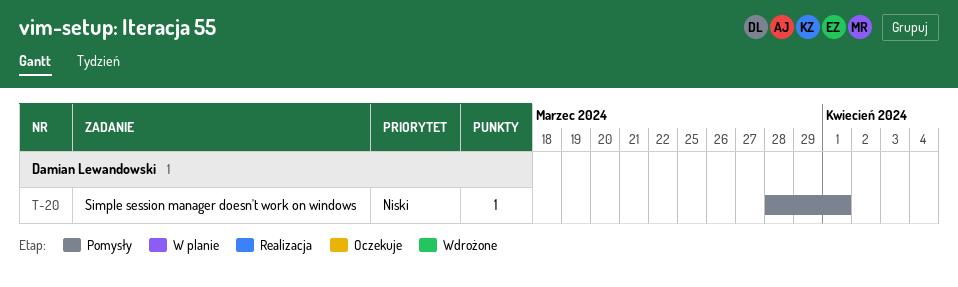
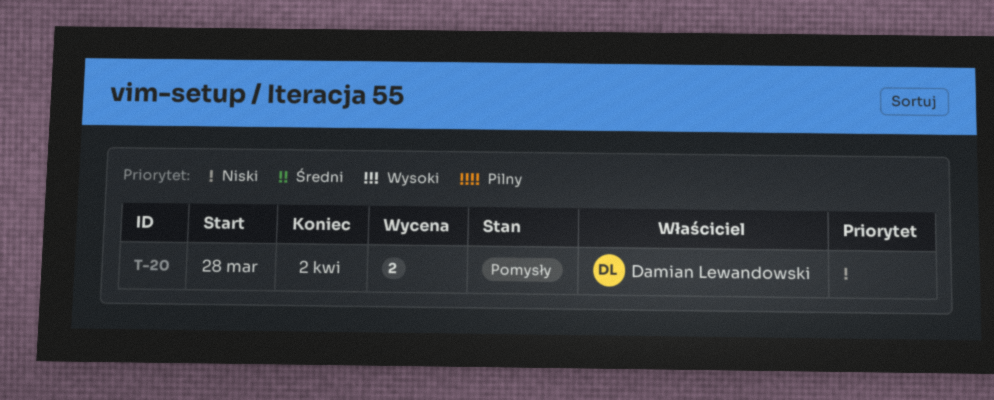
T-20, estimate: 1 -> 2
T-20, due: Apr 1 -> Apr 2

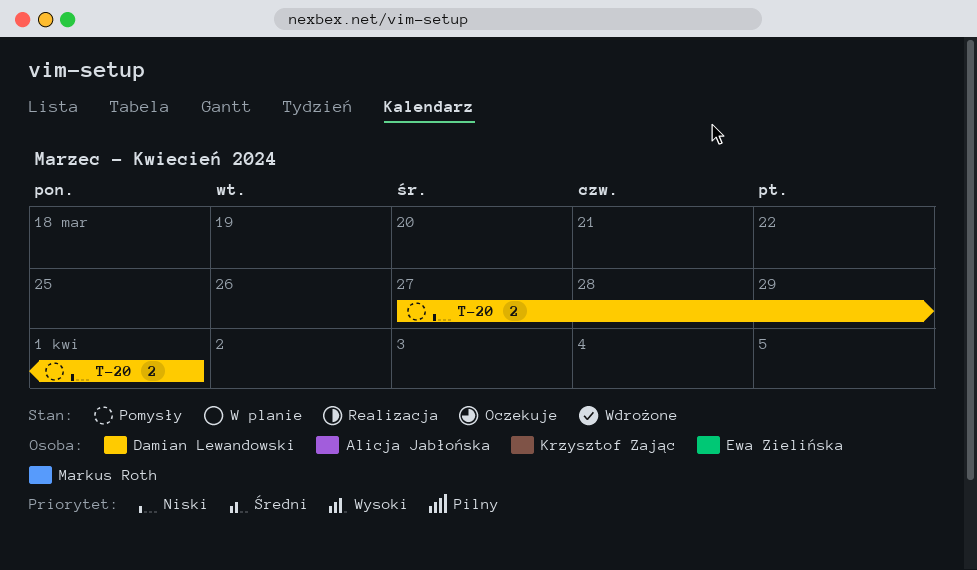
T-20, start: Mar 28 -> Mar 27
T-20, due: Apr 2 -> Apr 1

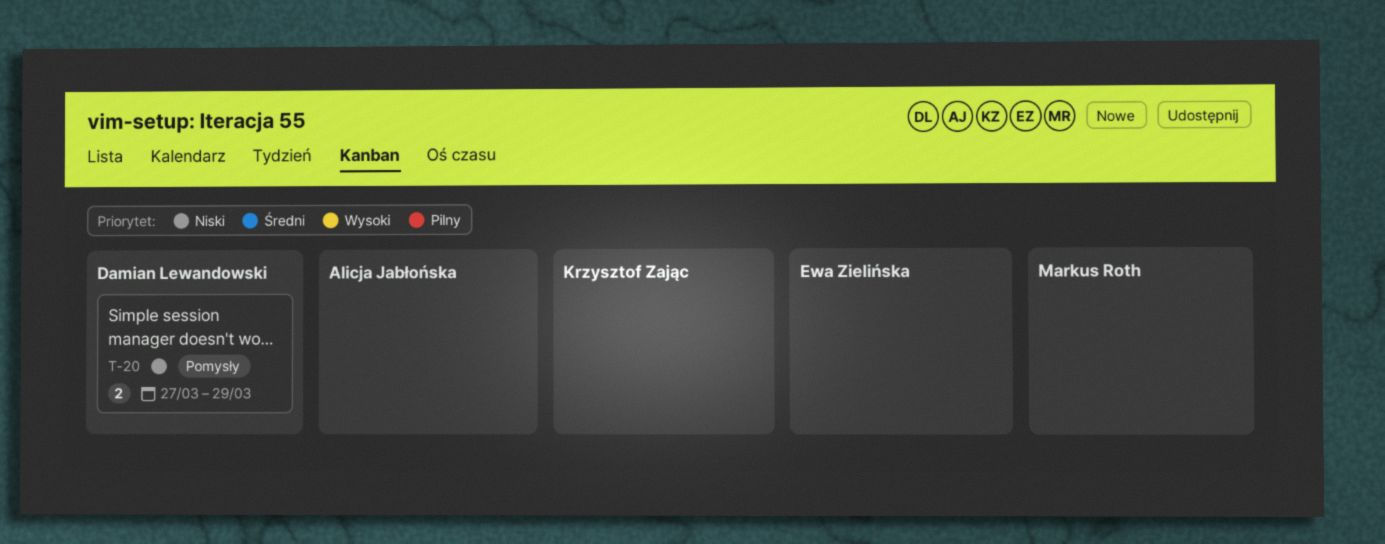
T-20, due: Apr 1 -> Mar 29

